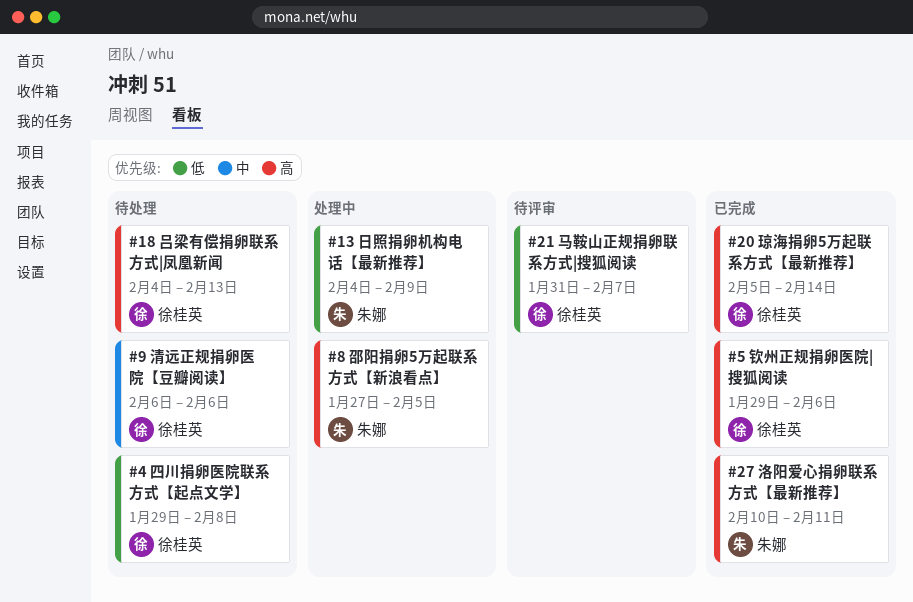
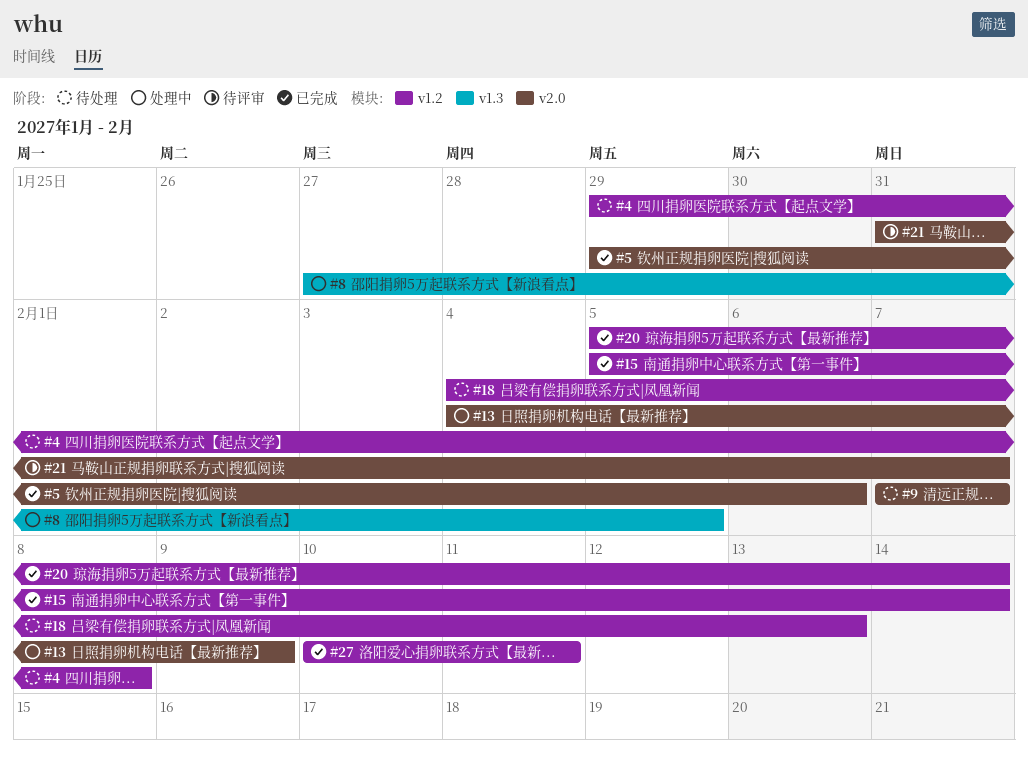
#9, start: Feb 6 -> Feb 7
#9, due: Feb 6 -> Feb 7
#15: none -> present

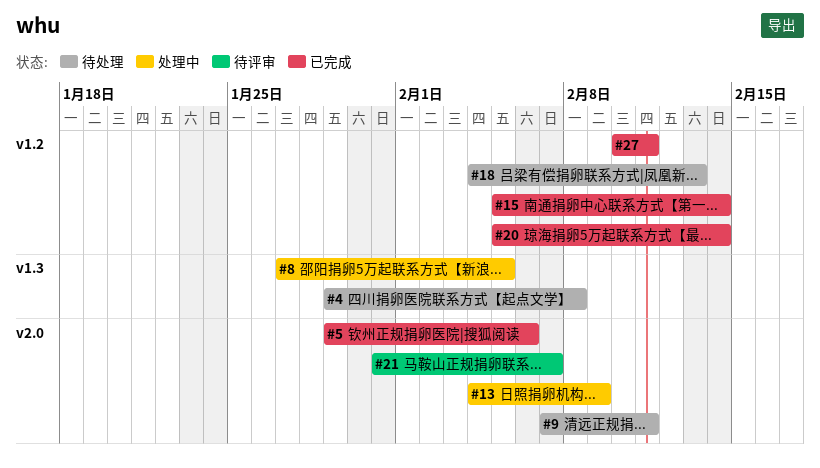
#4, label: v1.2 -> v1.3
#9, due: Feb 7 -> Feb 11

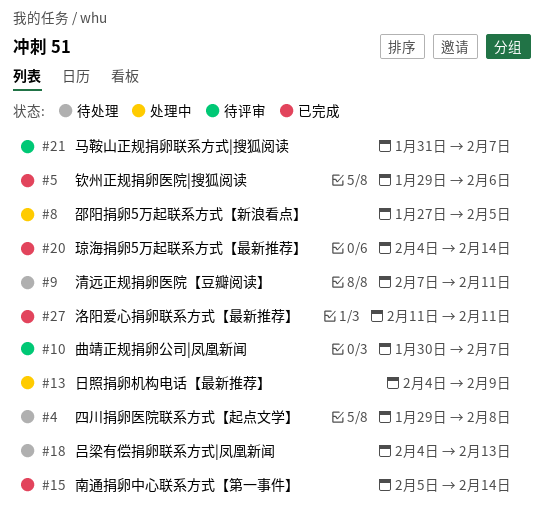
#10: none -> present
#20, start: Feb 5 -> Feb 4
#27, start: Feb 10 -> Feb 11

